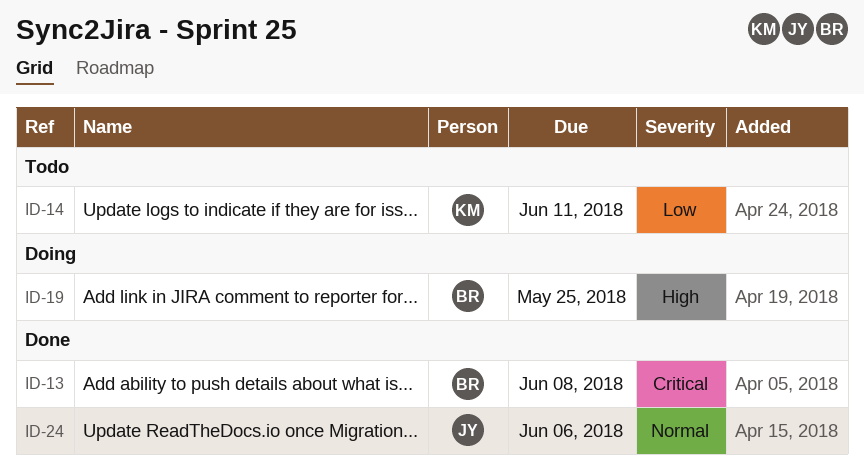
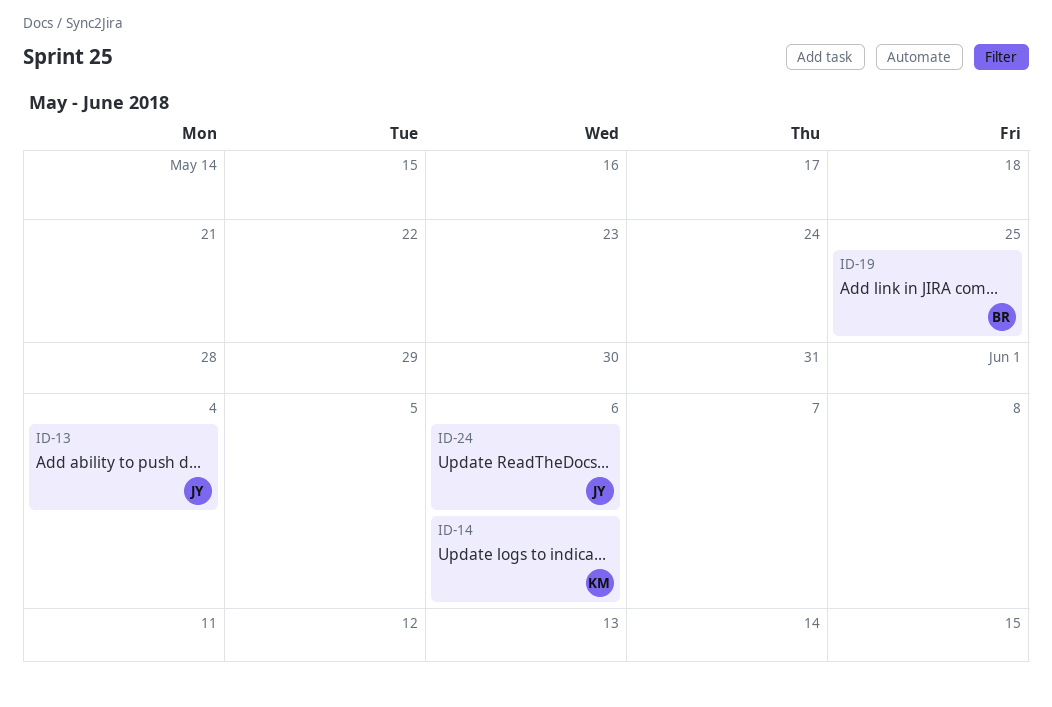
ID-13, owner: BR -> JY
ID-13, due: Jun 8 -> Jun 4
ID-14, due: Jun 11 -> Jun 6

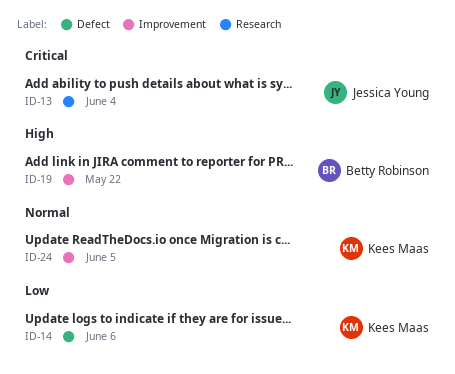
ID-19, due: May 25 -> May 22
ID-24, owner: Jessica Young -> Kees Maas
ID-24, due: Jun 6 -> Jun 5

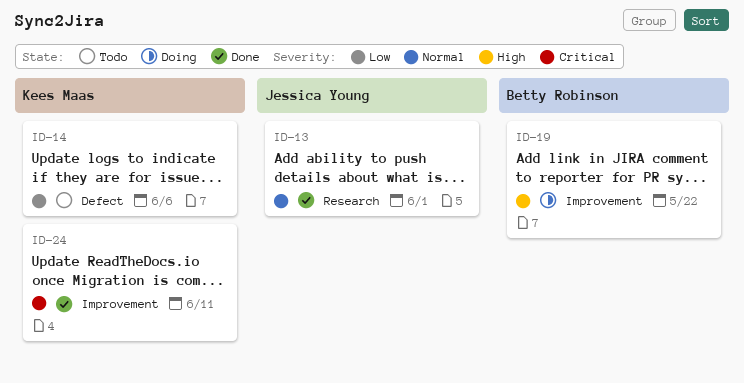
ID-13, priority: Critical -> Normal
ID-13, due: Jun 4 -> Jun 1
ID-24, priority: Normal -> Critical
ID-24, due: Jun 5 -> Jun 11

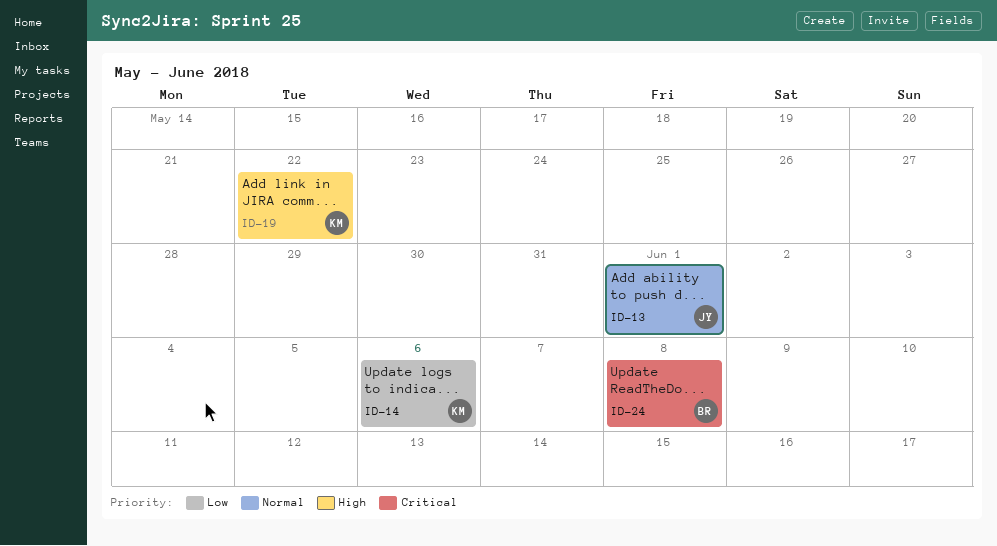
ID-19, owner: Betty Robinson -> Kees Maas
ID-24, owner: Kees Maas -> Betty Robinson
ID-24, due: Jun 11 -> Jun 8

